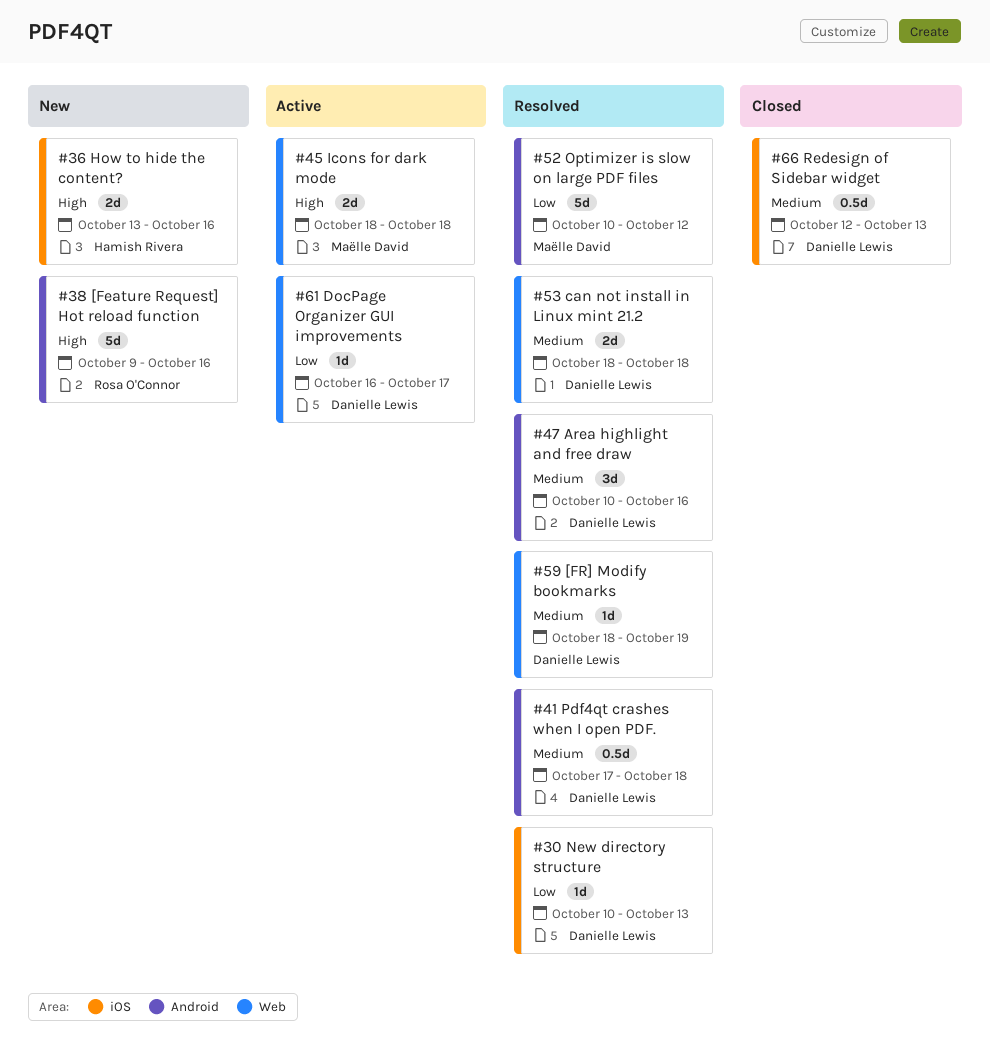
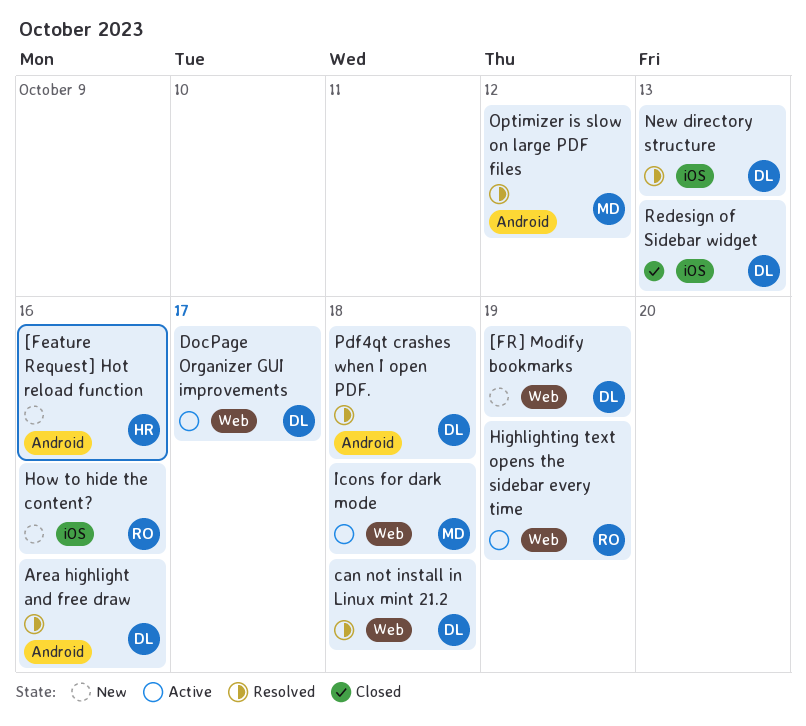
[Feature Request] Hot reload function, owner: Rosa O'Connor -> Hamish Rivera
[FR] Modify bookmarks, status: Resolved -> New
Highlighting text opens the sidebar every time: none -> present
How to hide the content?, owner: Hamish Rivera -> Rosa O'Connor

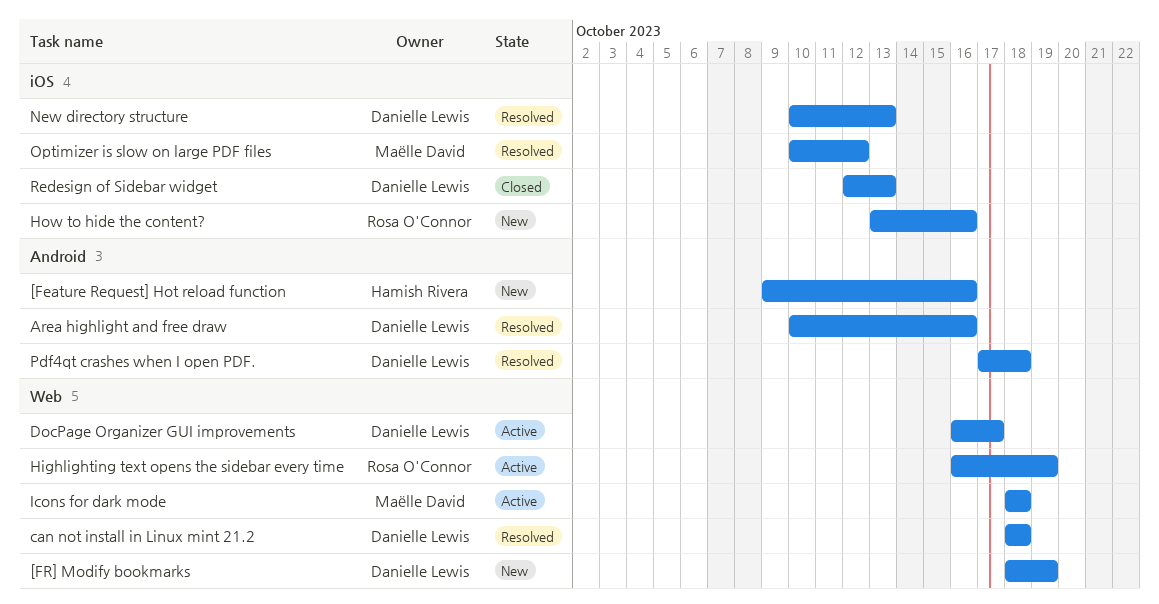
Optimizer is slow on large PDF files, label: Android -> iOS

